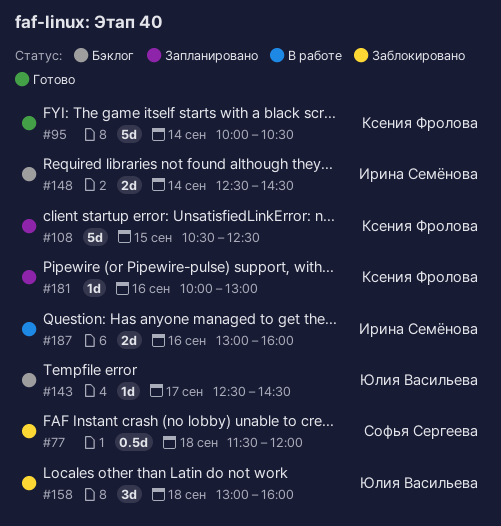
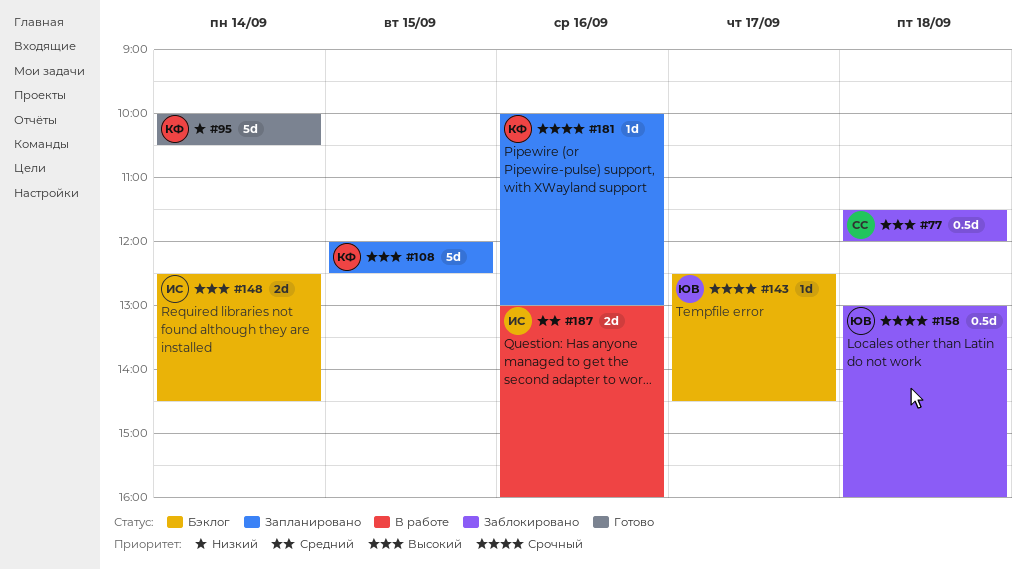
#108, begins: 10:30 -> 12:00
#158, estimate: 3d -> 0.5d

